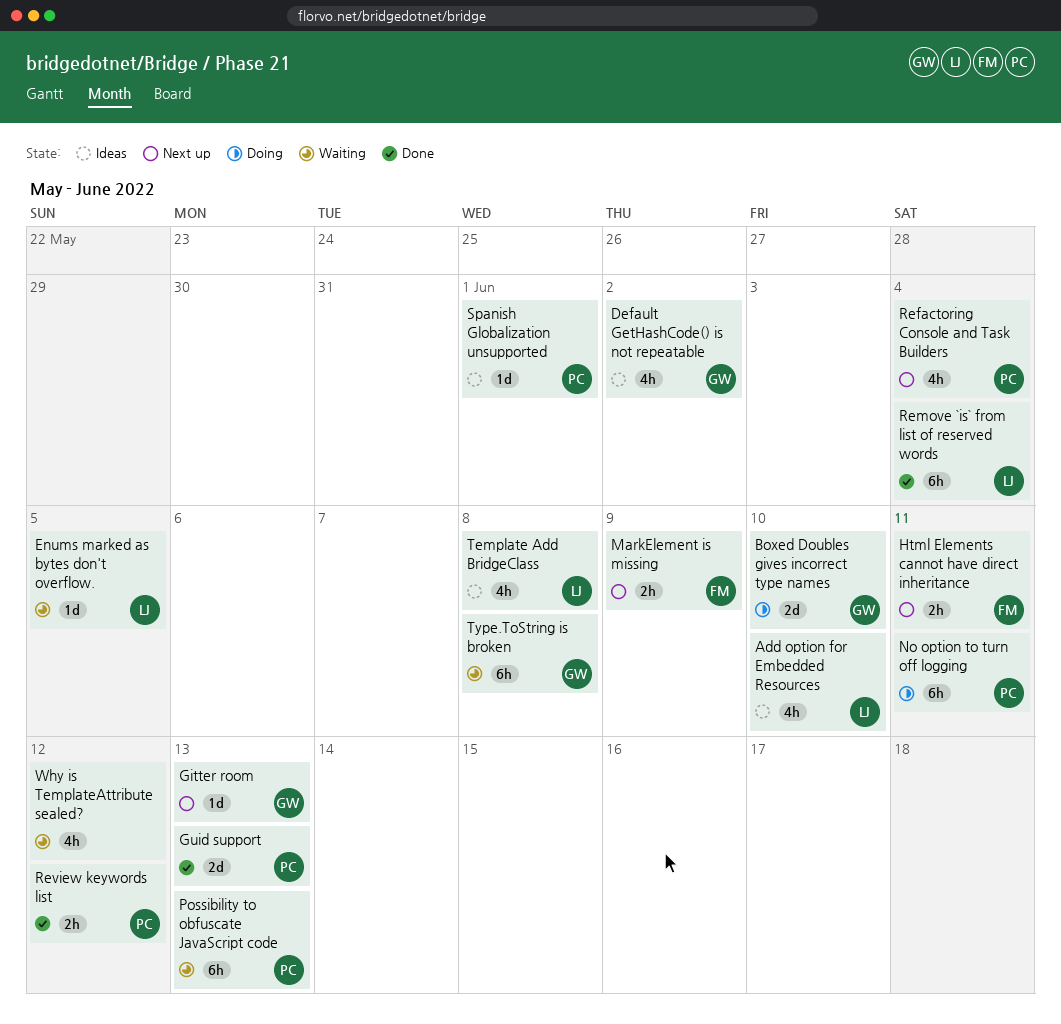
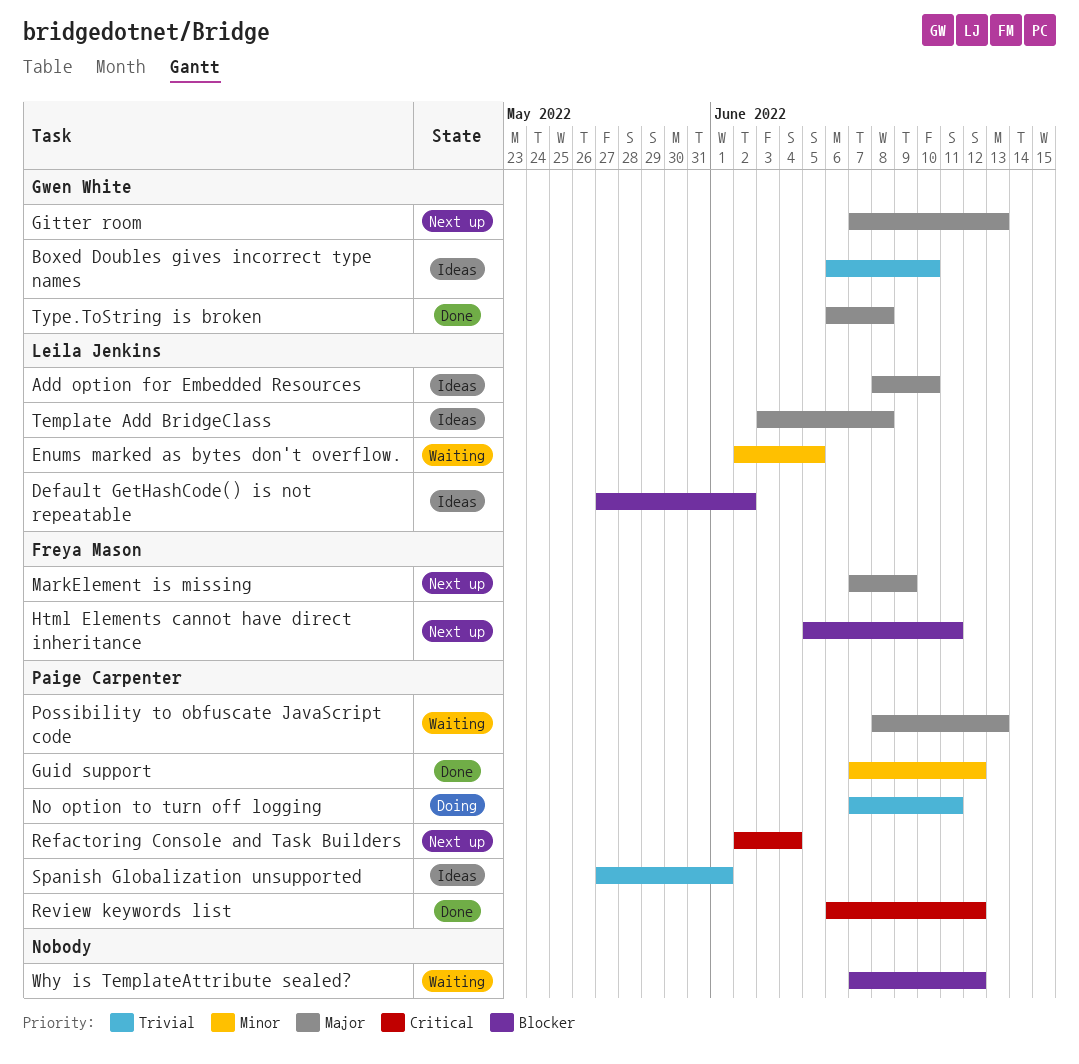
Boxed Doubles gives incorrect type names, status: Doing -> Ideas
Default GetHashCode() is not repeatable, owner: Gwen White -> Leila Jenkins
Guid support, due: Jun 13 -> Jun 12
Remove `is` from list of reserved words: present -> none
Type.ToString is broken, status: Waiting -> Done

